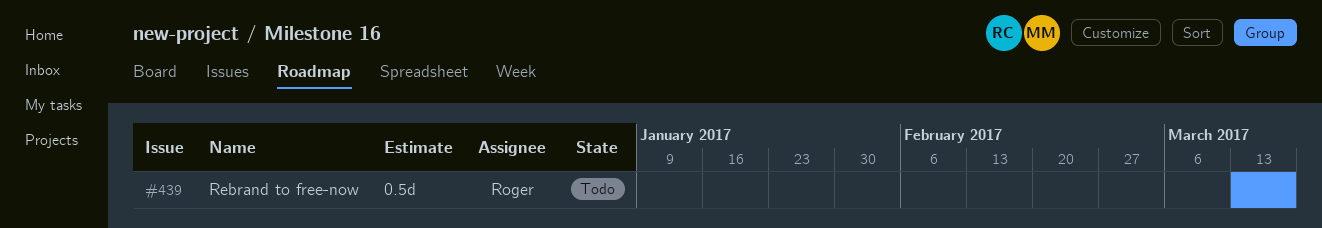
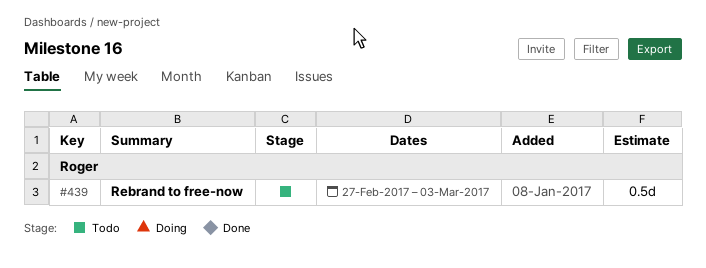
#439, start: Mar 13 -> Feb 27
#439, due: Mar 17 -> Mar 3

